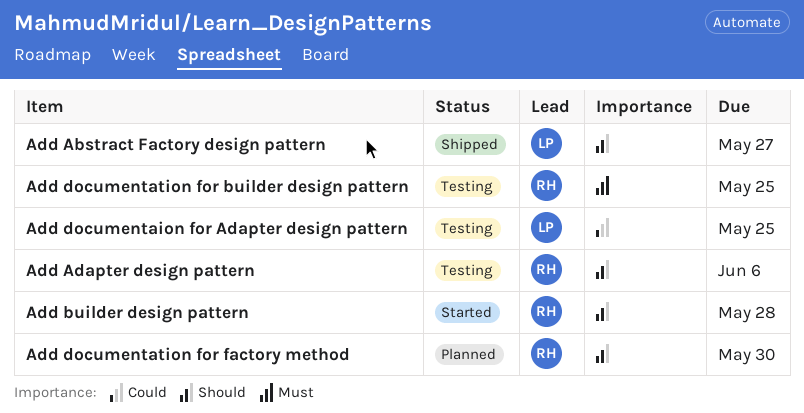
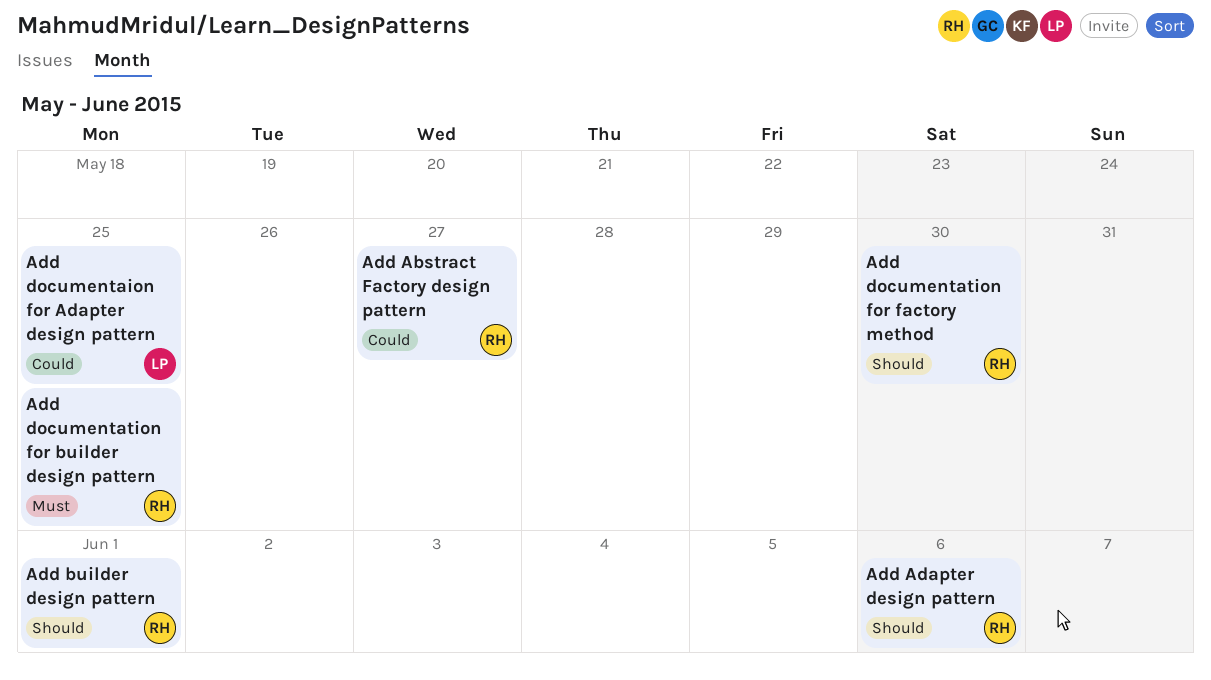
Add Abstract Factory design pattern, owner: LP -> RH
Add Abstract Factory design pattern, priority: Should -> Could
Add builder design pattern, due: May 28 -> Jun 1

